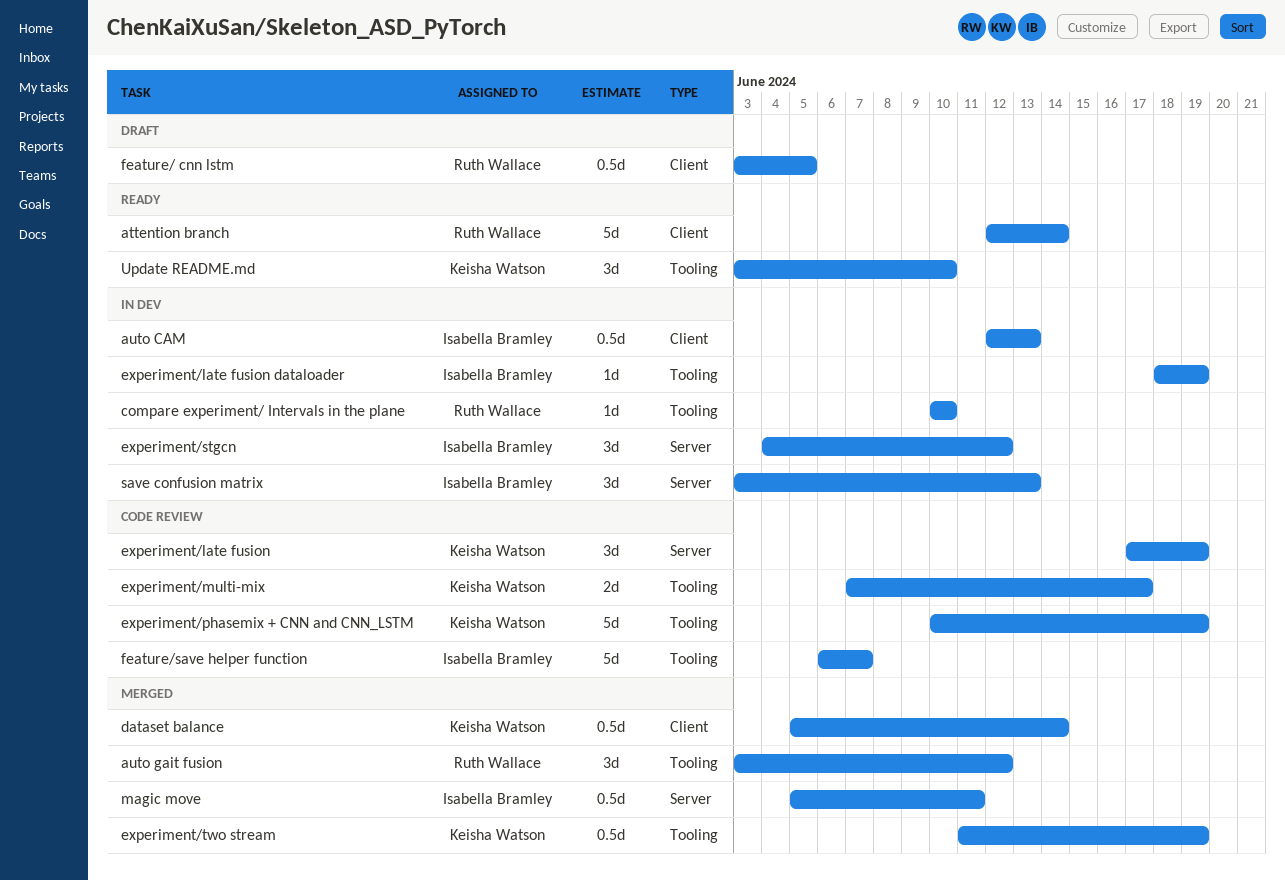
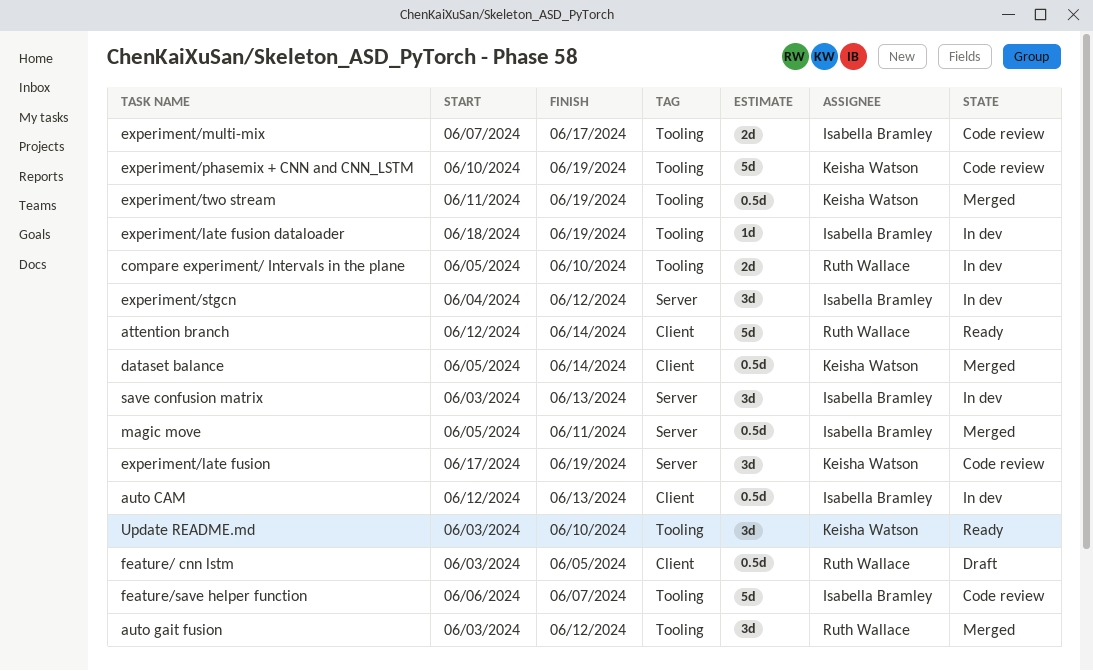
compare experiment/ Intervals in the plane, estimate: 1d -> 2d
compare experiment/ Intervals in the plane, start: Jun 10 -> Jun 5
experiment/multi-mix, owner: Keisha Watson -> Isabella Bramley

